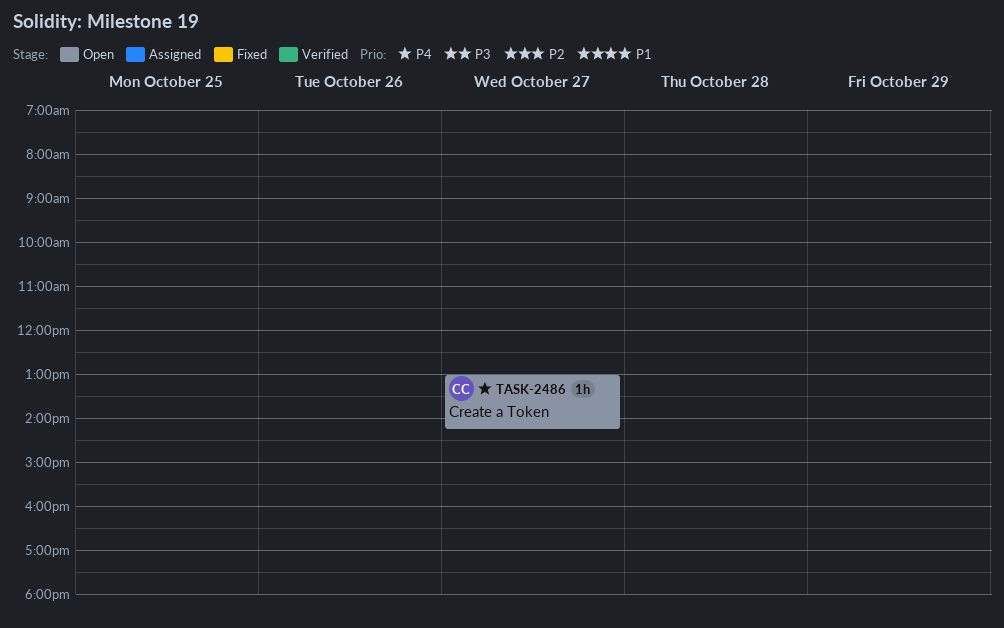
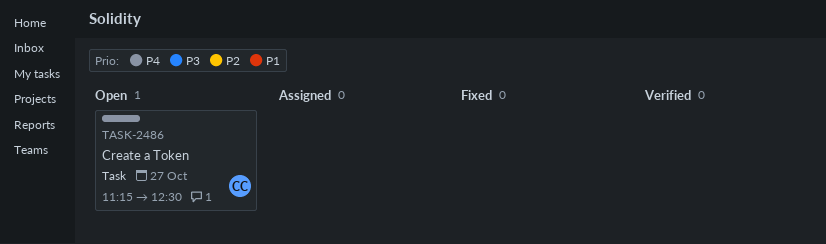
TASK-2486, begins: 13:00 -> 11:15
TASK-2486, ends: 14:15 -> 12:30

